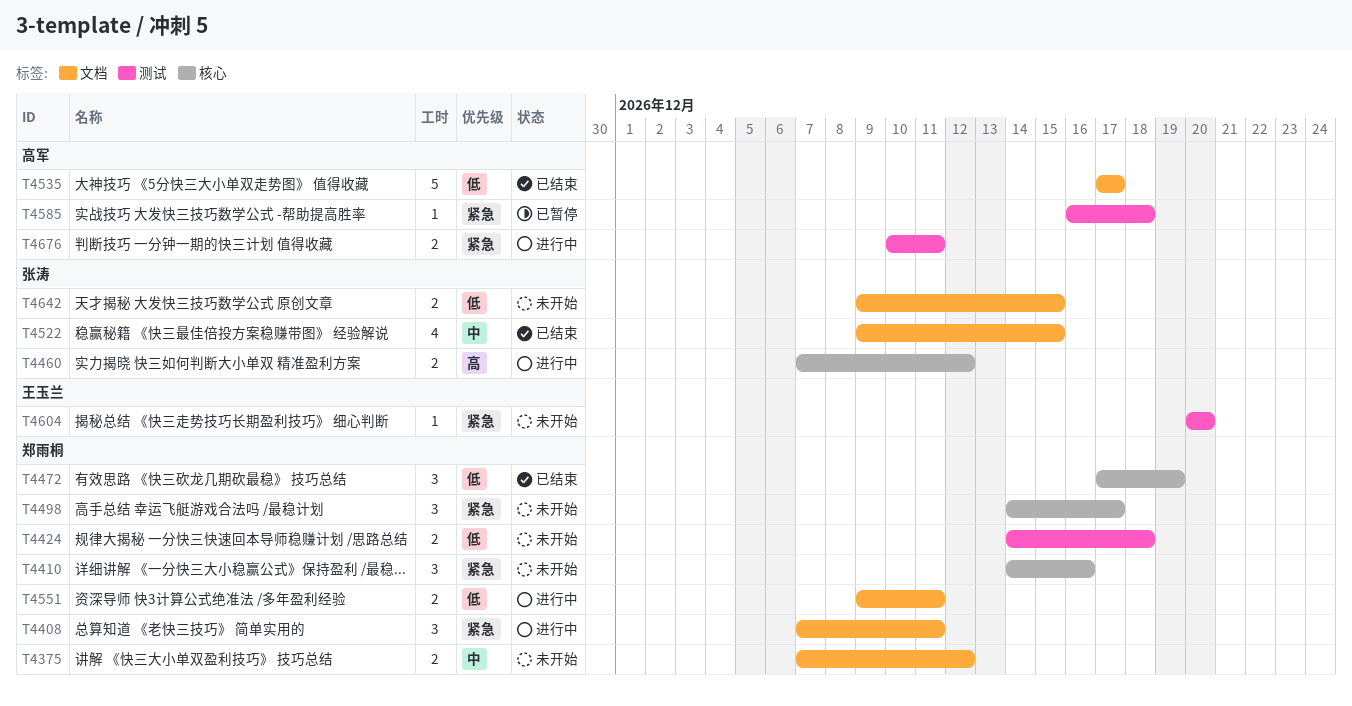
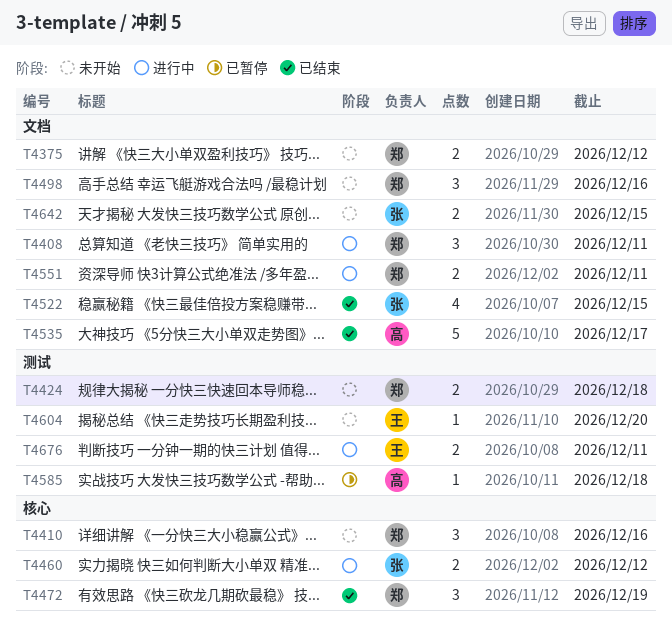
T4498, label: 核心 -> 文档
T4498, due: Dec 17 -> Dec 16
T4676, owner: 高军 -> 王玉兰

